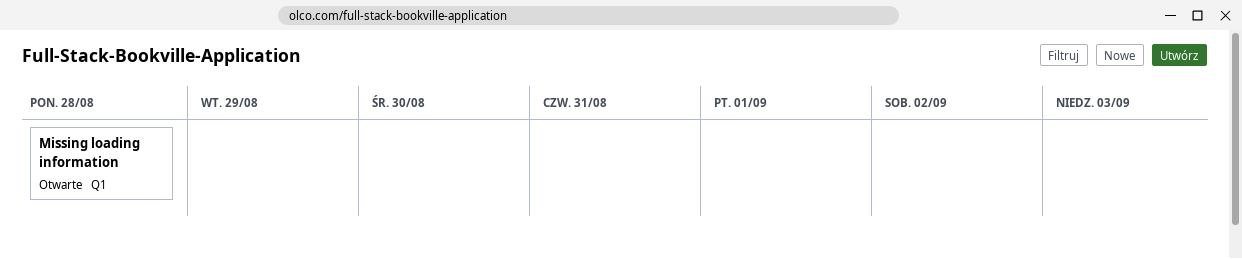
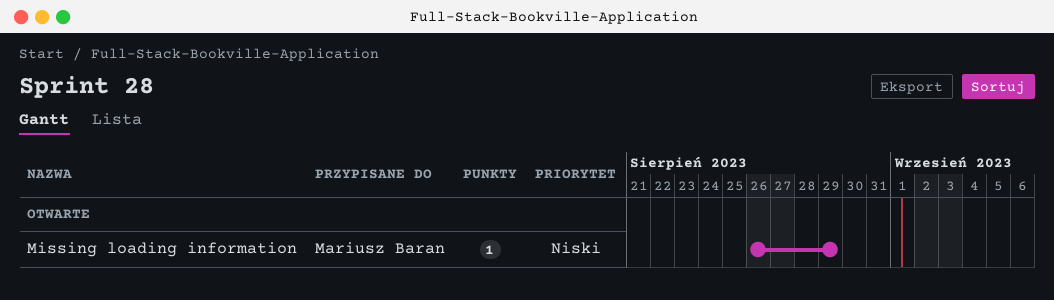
Missing loading information, due: Aug 28 -> Aug 29

